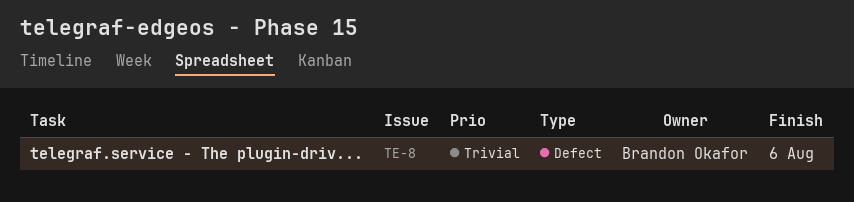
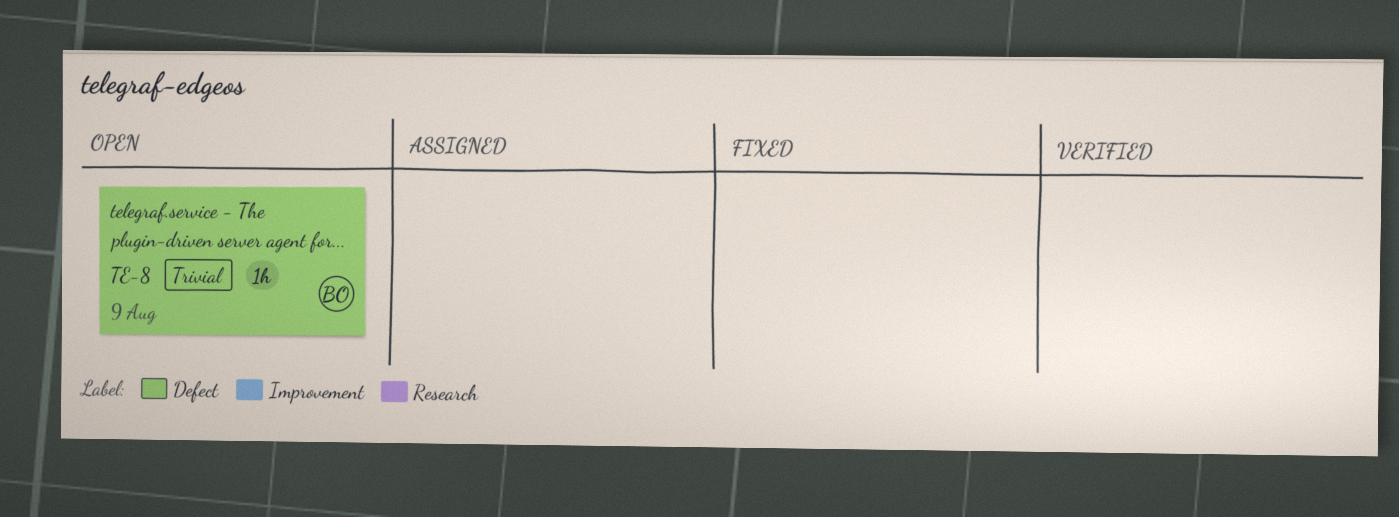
TE-8, due: Aug 6 -> Aug 9

